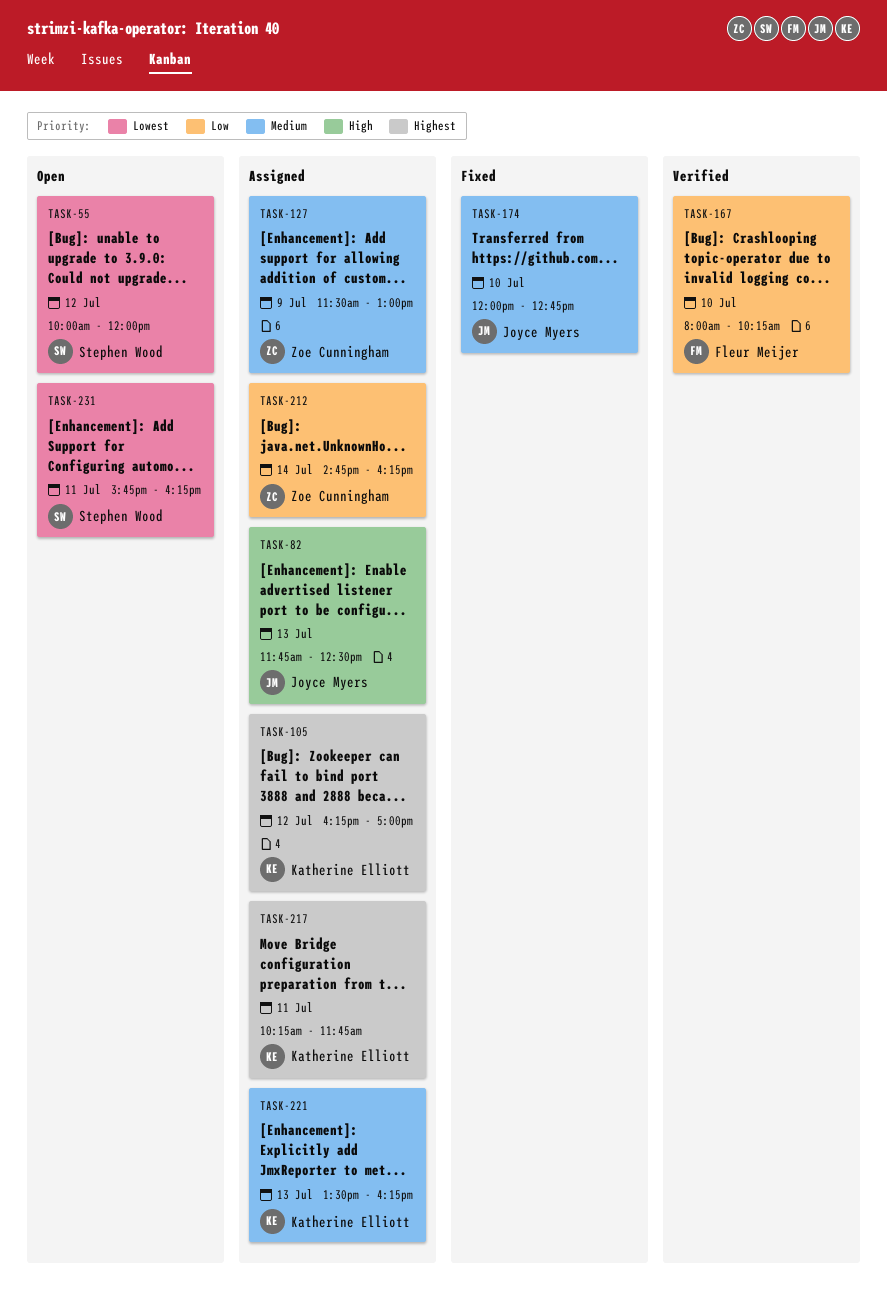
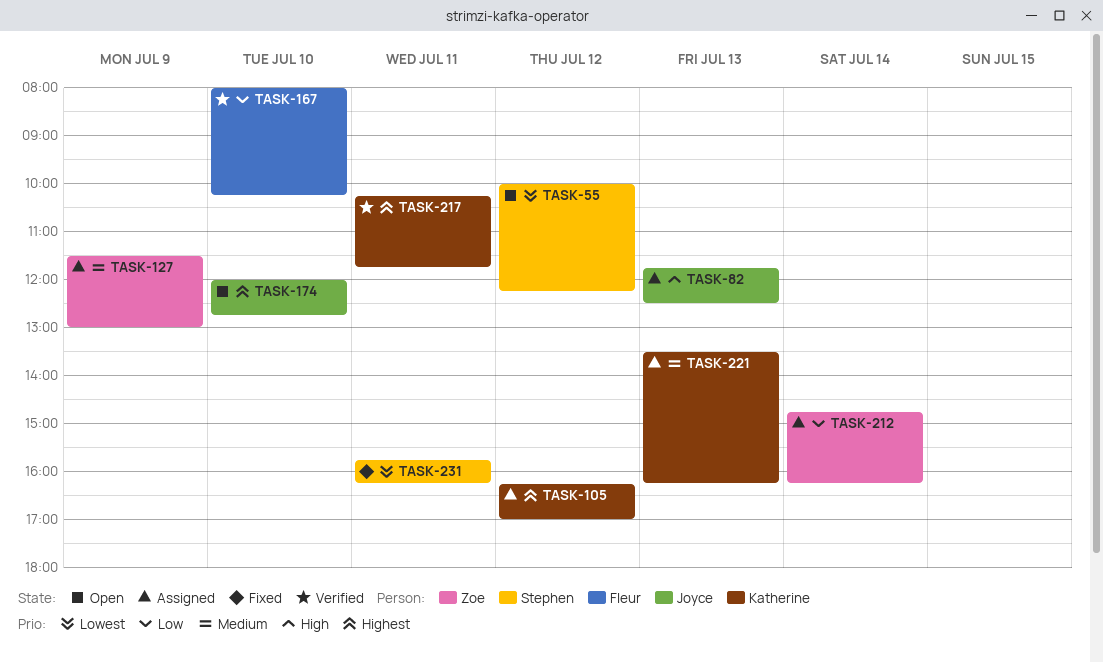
TASK-55, ends: 12:00 -> 12:15
TASK-174, status: Fixed -> Open
TASK-174, priority: Medium -> Highest
TASK-217, status: Assigned -> Verified
TASK-231, status: Open -> Fixed

